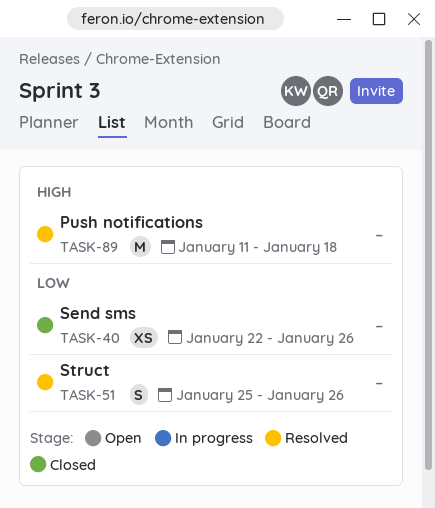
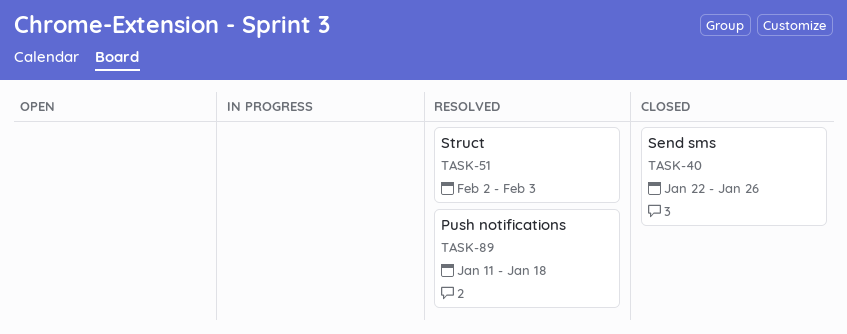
TASK-51, start: Jan 25 -> Feb 2
TASK-51, due: Jan 26 -> Feb 3

